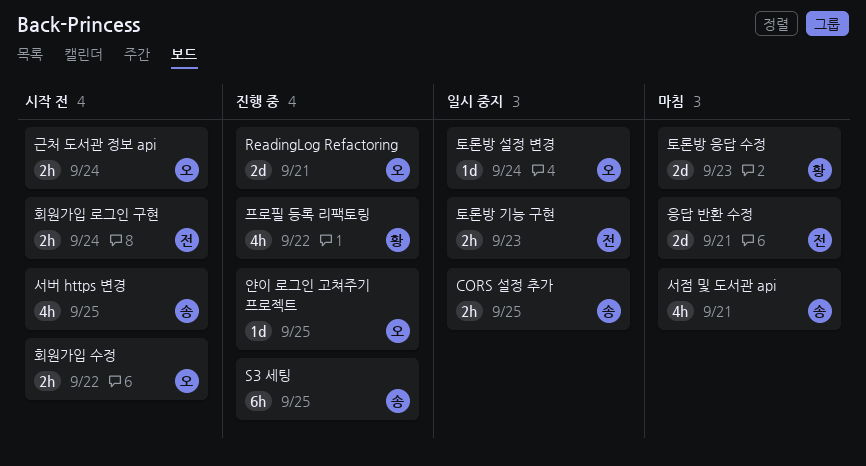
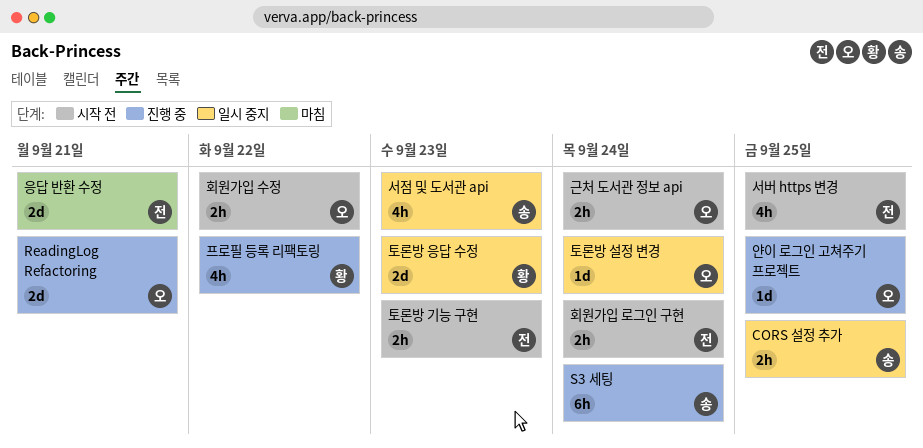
S3 세팅, due: Sep 25 -> Sep 24
서버 https 변경, owner: 송 -> 전
서점 및 도서관 api, status: 마침 -> 일시 중지
서점 및 도서관 api, due: Sep 21 -> Sep 23
토론방 기능 구현, status: 일시 중지 -> 시작 전
토론방 응답 수정, status: 마침 -> 일시 중지

